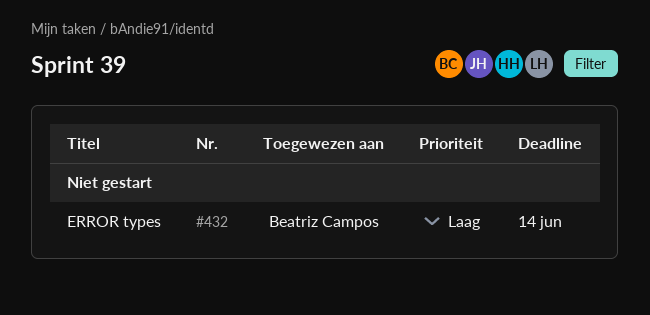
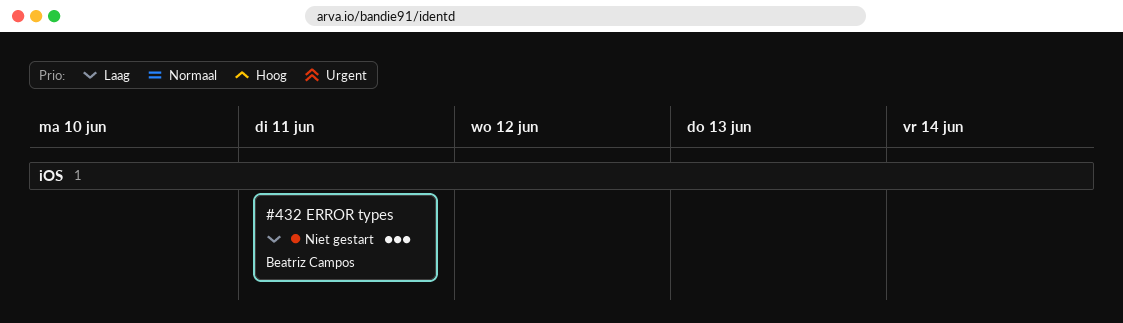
#432, due: Jun 14 -> Jun 11

